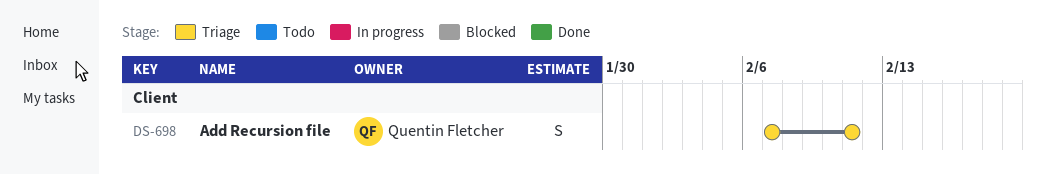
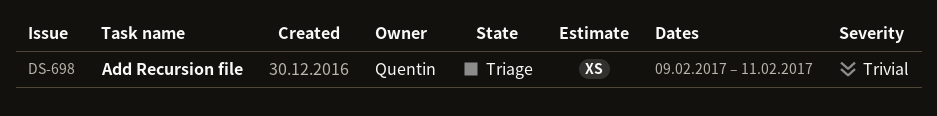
DS-698, estimate: S -> XS
DS-698, start: Feb 7 -> Feb 9

